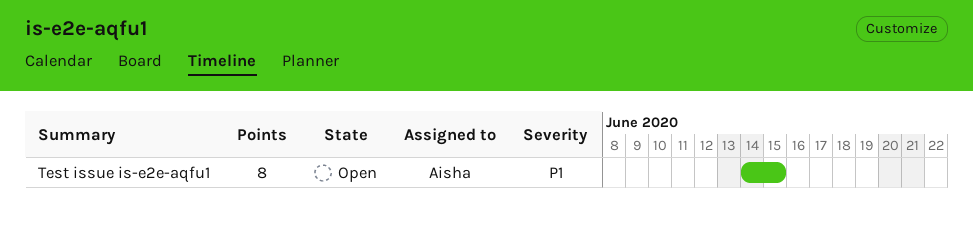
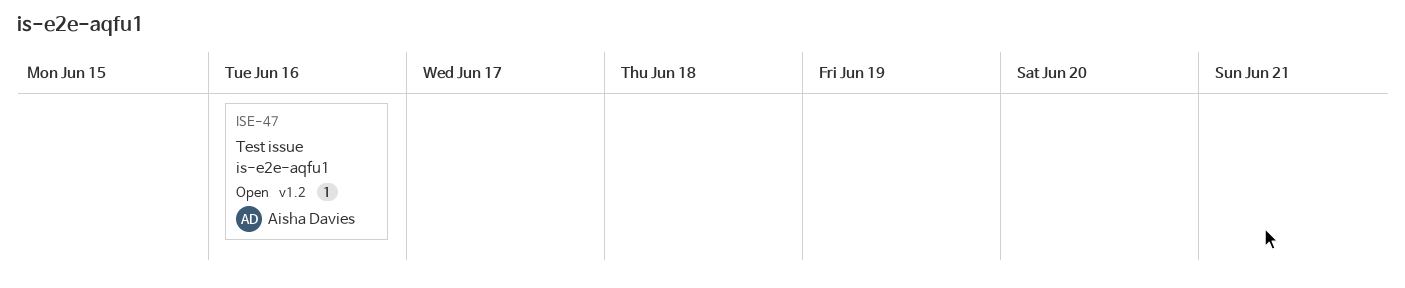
Test issue is-e2e-aqfu1, estimate: 8 -> 1
Test issue is-e2e-aqfu1, due: Jun 15 -> Jun 16

